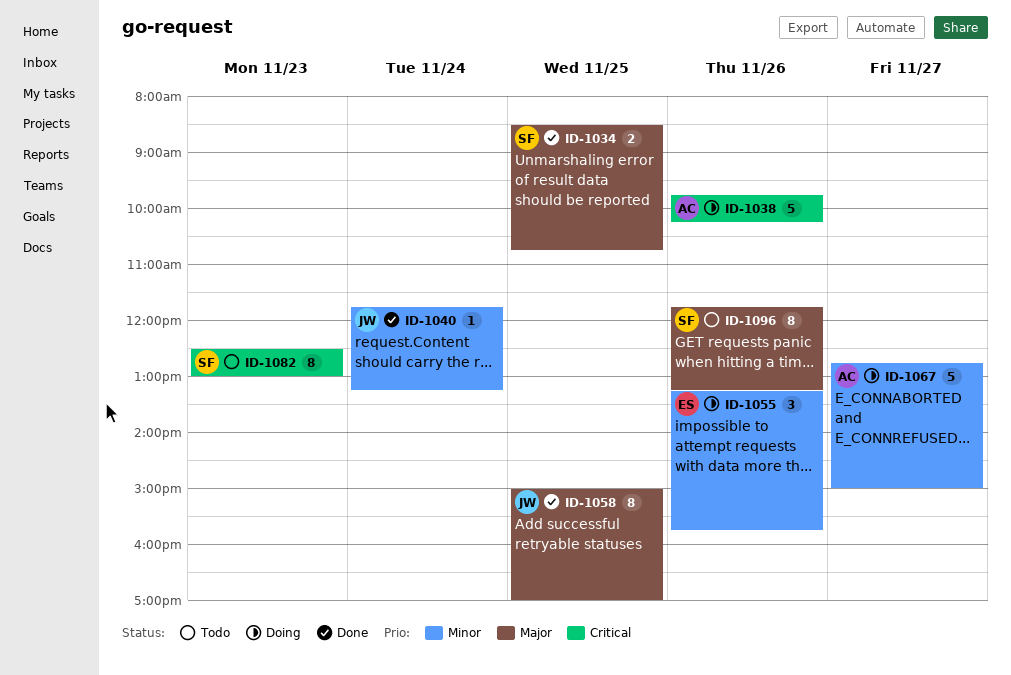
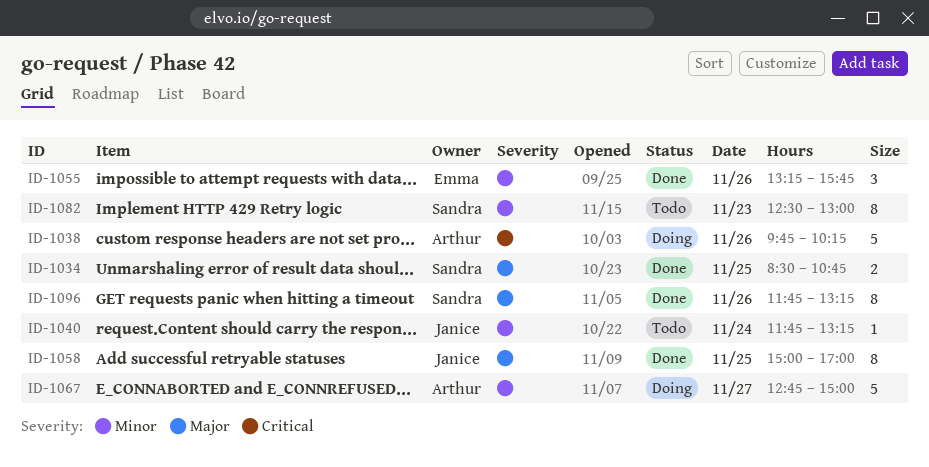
ID-1040, status: Done -> Todo
ID-1055, status: Doing -> Done
ID-1082, priority: Critical -> Minor
ID-1096, status: Todo -> Done

